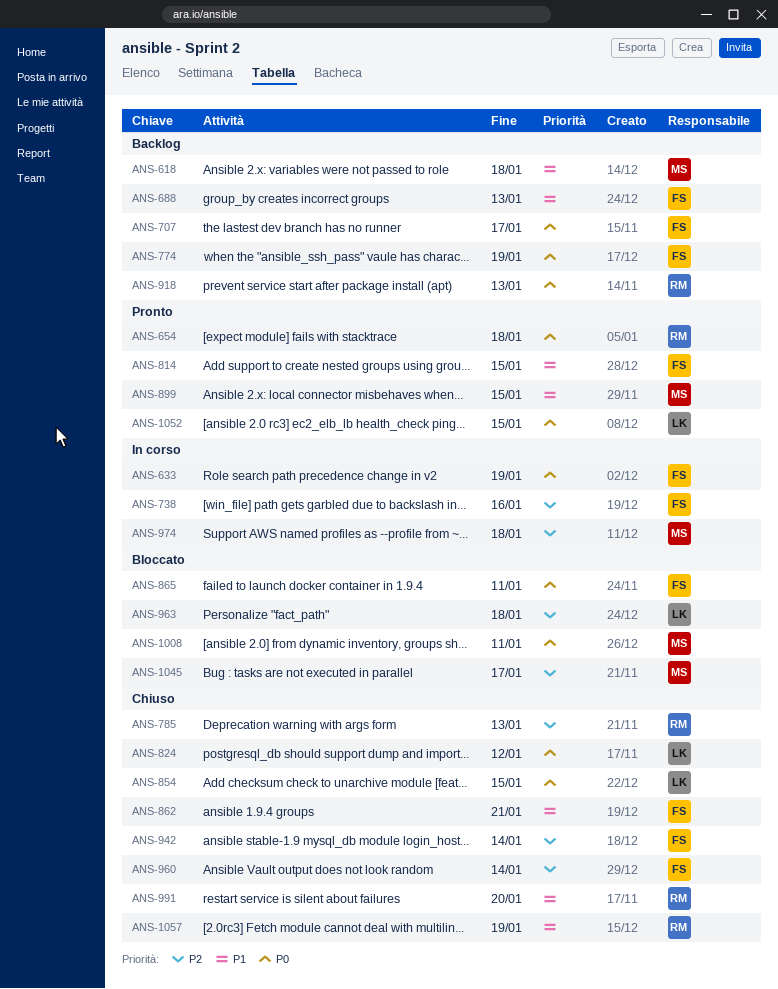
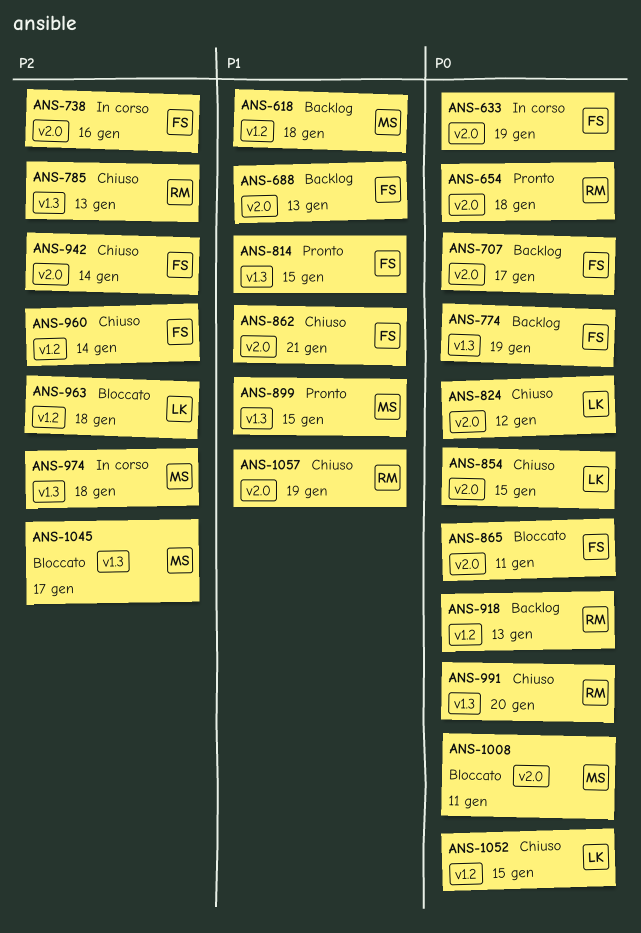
ANS-991, priority: P1 -> P0
ANS-1052, status: Pronto -> Chiuso

